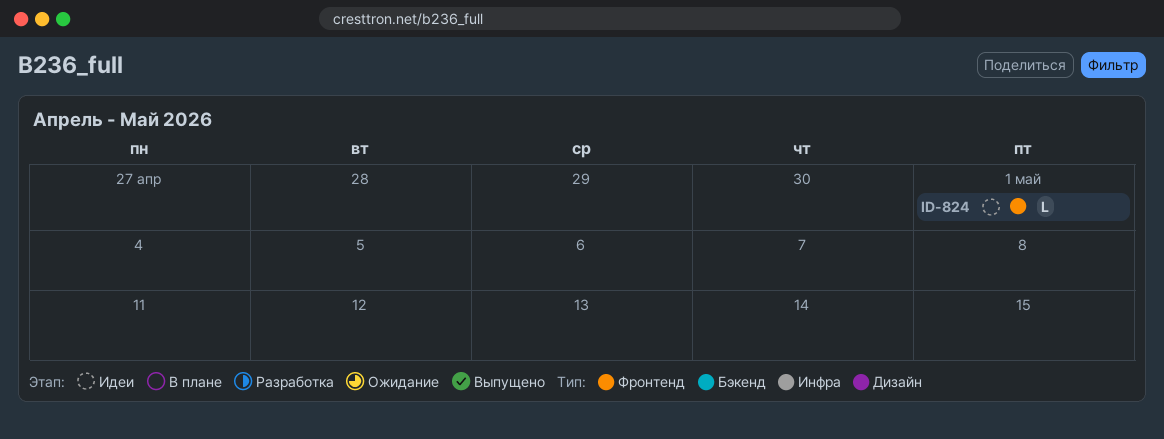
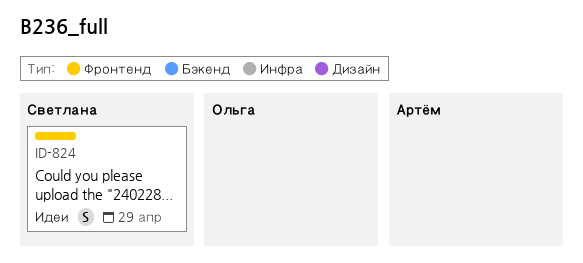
ID-824, estimate: L -> S
ID-824, due: May 1 -> Apr 29

